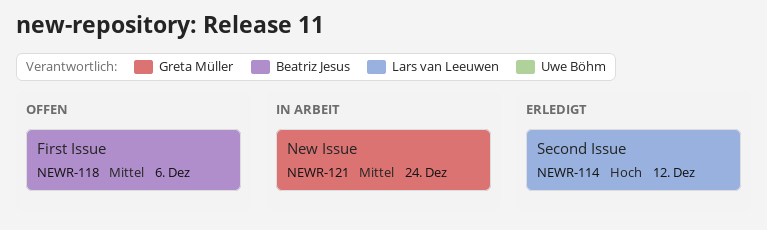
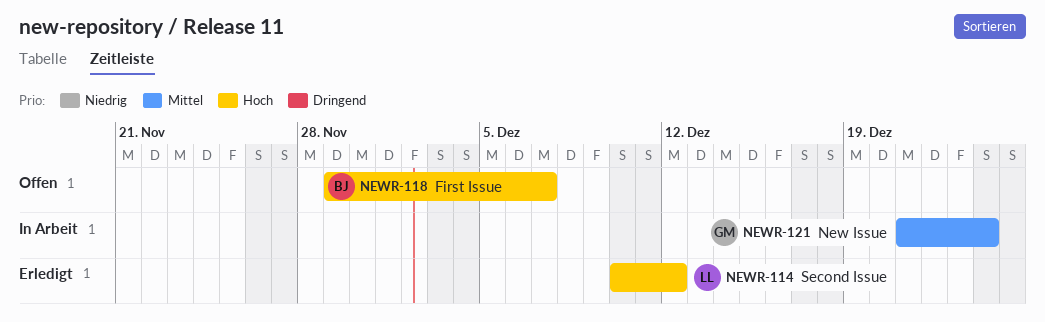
NEWR-118, priority: Mittel -> Hoch
NEWR-118, due: Dec 6 -> Dec 7

